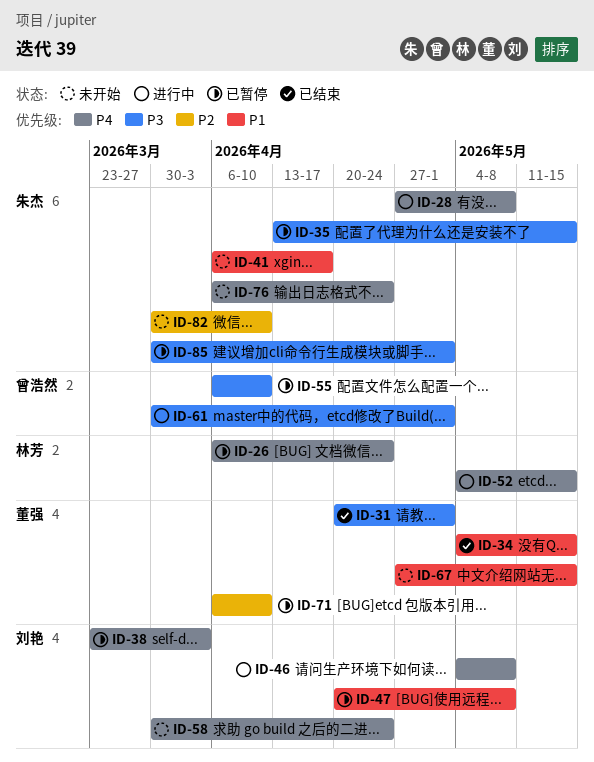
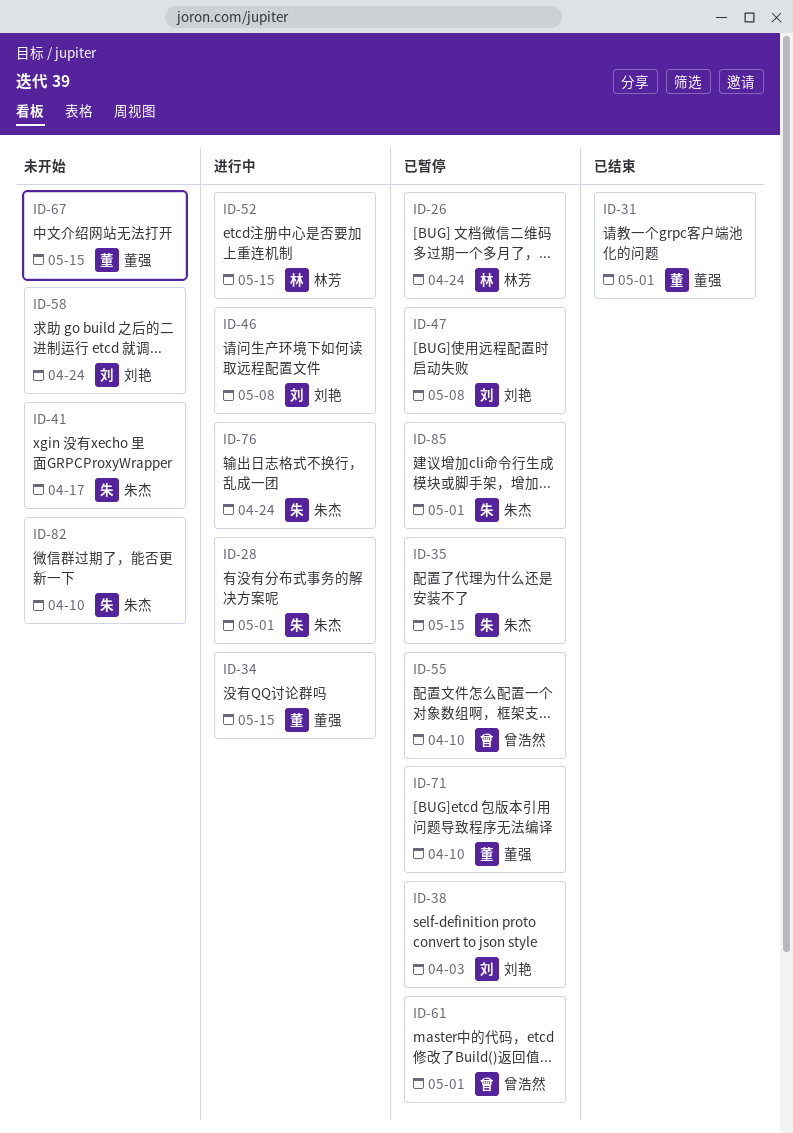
ID-28, due: May 8 -> May 1
ID-34, status: 已结束 -> 进行中
ID-61, status: 进行中 -> 已暂停
ID-76, status: 未开始 -> 进行中

